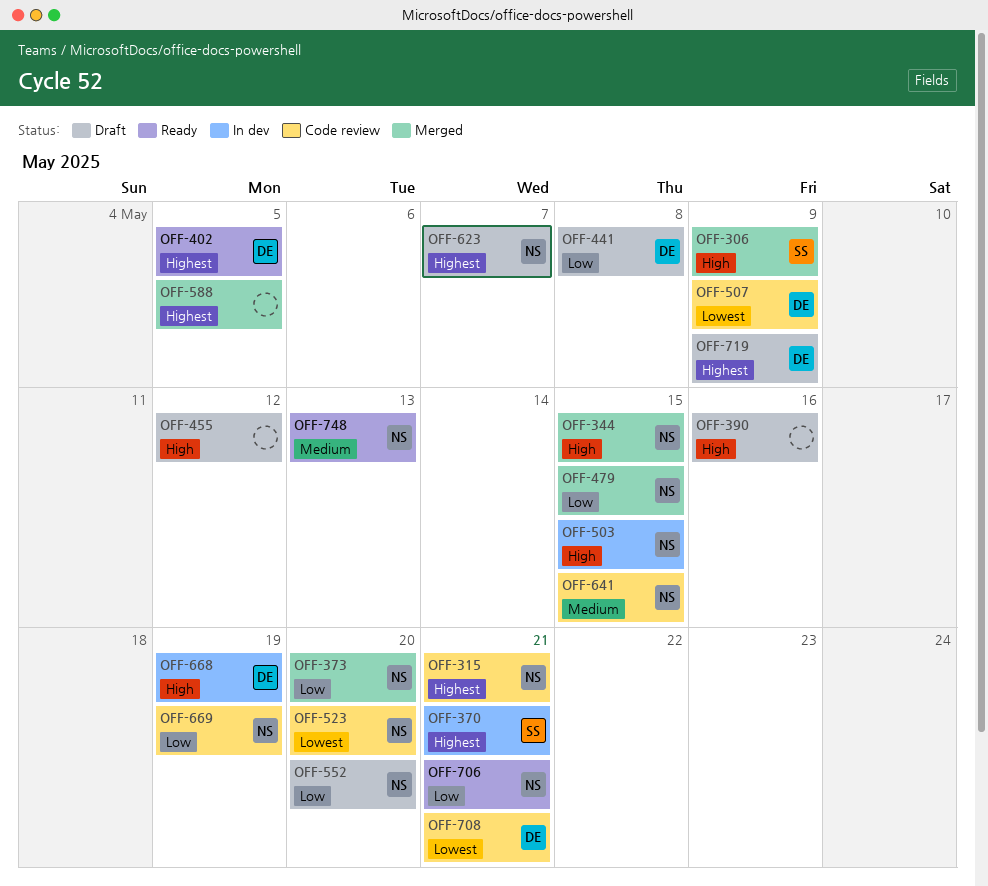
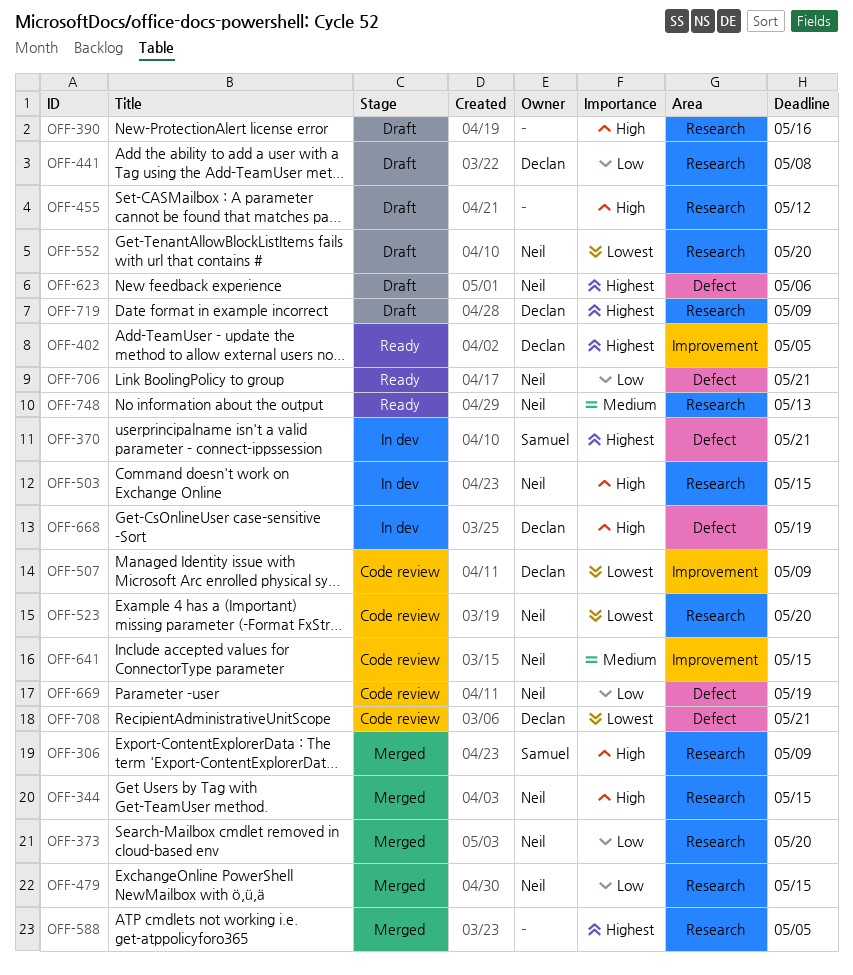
OFF-315: present -> none
OFF-552, priority: Low -> Lowest
OFF-623, due: May 7 -> May 6

